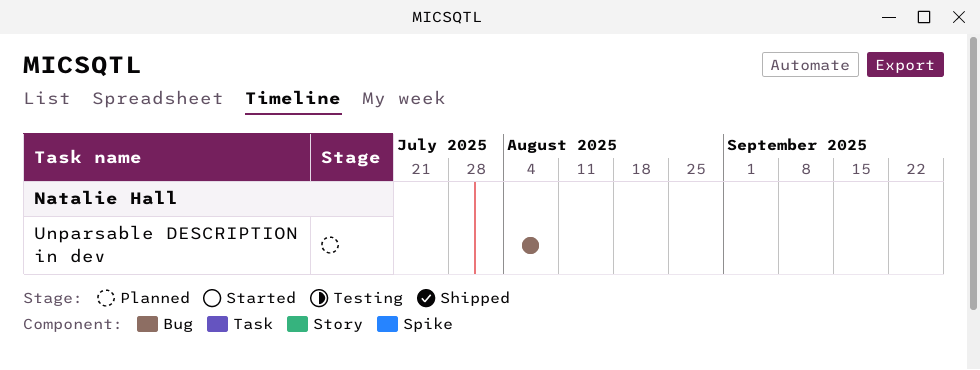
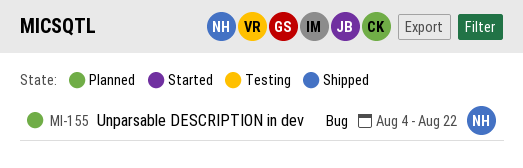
Unparsable DESCRIPTION in dev, due: Aug 8 -> Aug 22

